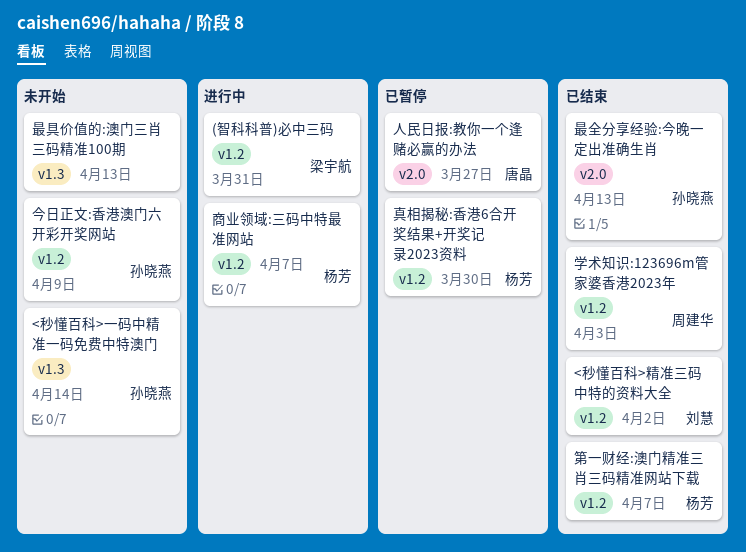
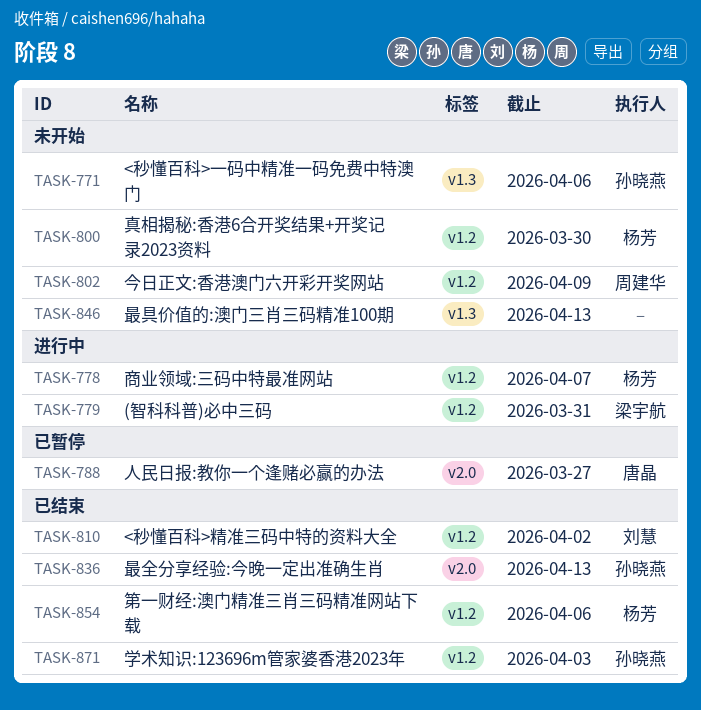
<秒懂百科>一码中精准一码免费中特澳门, due: Apr 14 -> Apr 6
今日正文:香港澳门六开彩开奖网站, owner: 孙晓燕 -> 周建华
学术知识:123696m管家婆香港2023年, owner: 周建华 -> 孙晓燕
真相揭秘:香港6合开奖结果+开奖记录2023资料, status: 已暂停 -> 未开始
第一财经:澳门精准三肖三码精准网站下载, due: Apr 7 -> Apr 6

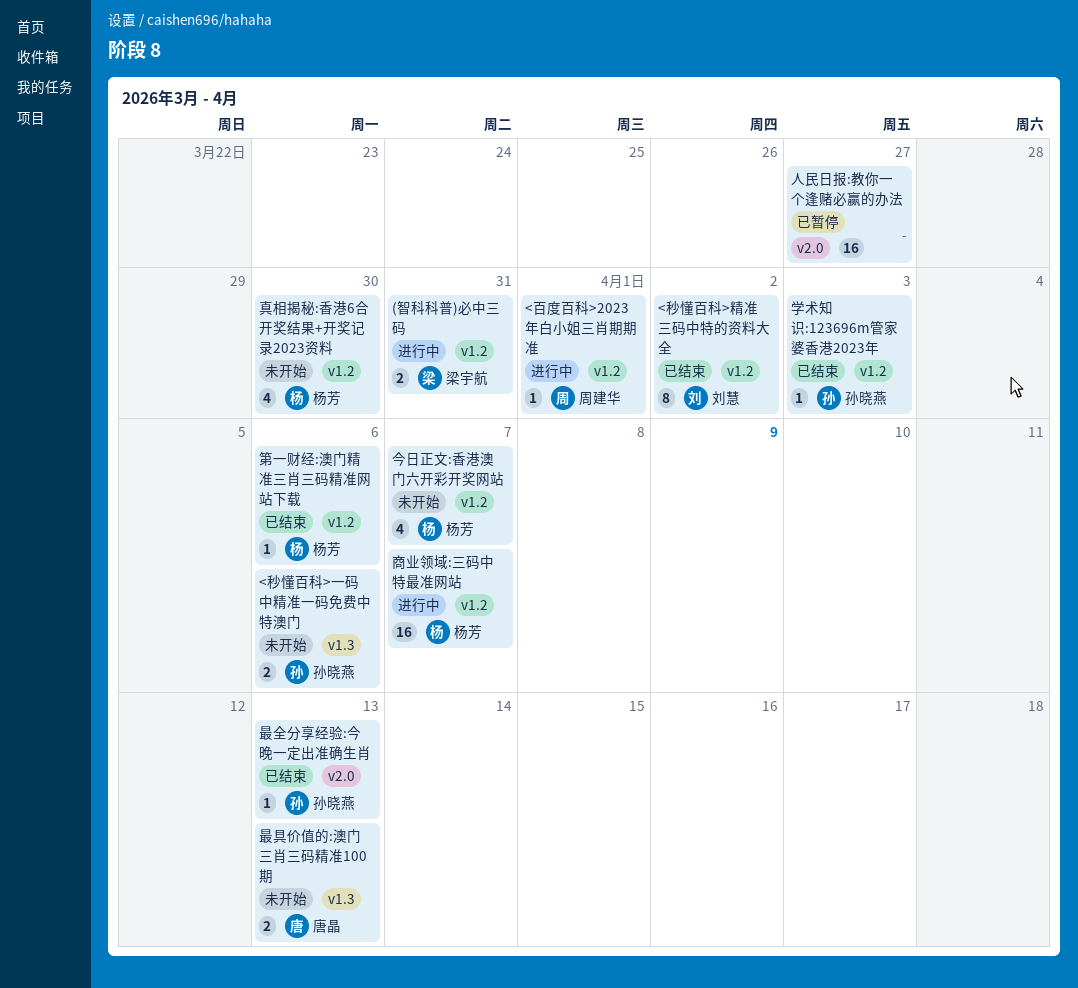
<百度百科>2023年白小姐三肖期期准: none -> present
人民日报:教你一个逢赌必赢的办法, owner: 唐晶 -> none
今日正文:香港澳门六开彩开奖网站, owner: 周建华 -> 杨芳
今日正文:香港澳门六开彩开奖网站, due: Apr 9 -> Apr 7
最具价值的:澳门三肖三码精准100期, owner: none -> 唐晶

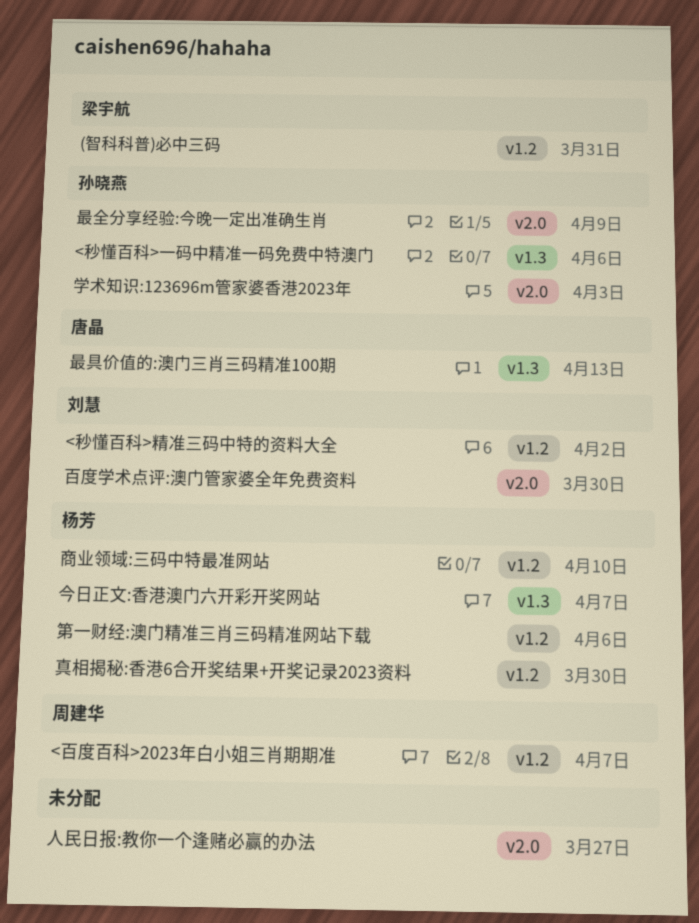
<百度百科>2023年白小姐三肖期期准, due: Apr 1 -> Apr 7
今日正文:香港澳门六开彩开奖网站, label: v1.2 -> v1.3
商业领域:三码中特最准网站, due: Apr 7 -> Apr 10
学术知识:123696m管家婆香港2023年, label: v1.2 -> v2.0
最全分享经验:今晚一定出准确生肖, due: Apr 13 -> Apr 9
百度学术点评:澳门管家婆全年免费资料: none -> present

